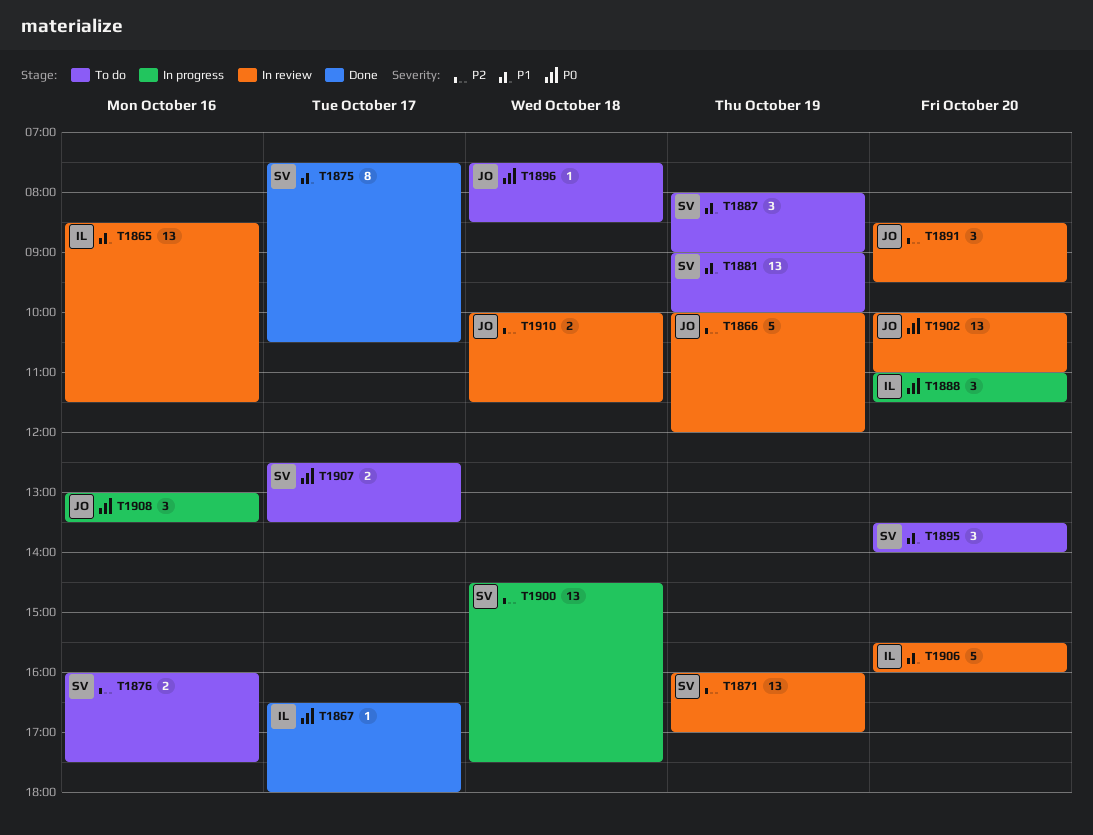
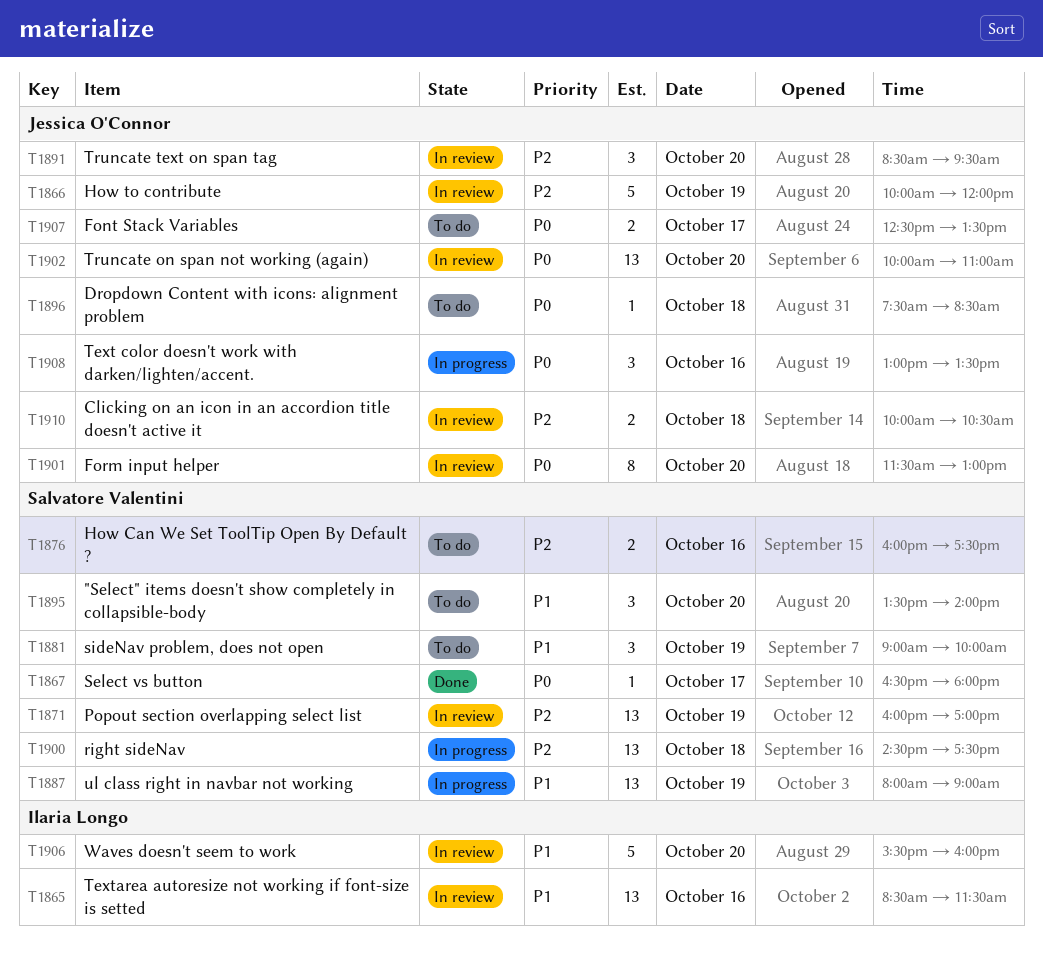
T1867, owner: Ilaria Longo -> Salvatore Valentini
T1875: present -> none
T1881, estimate: 13 -> 3
T1887, status: To do -> In progress
T1887, estimate: 3 -> 13
T1888: present -> none
T1901: none -> present
T1907, owner: Salvatore Valentini -> Jessica O'Connor
T1910, ends: 11:30 -> 10:30

